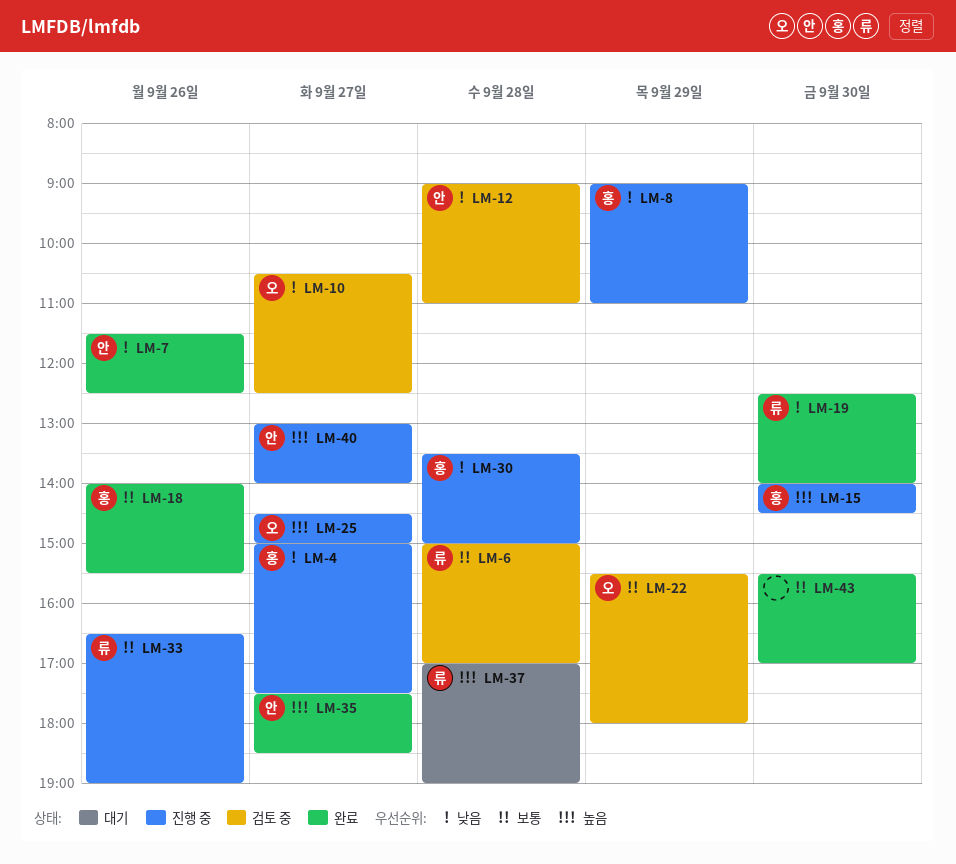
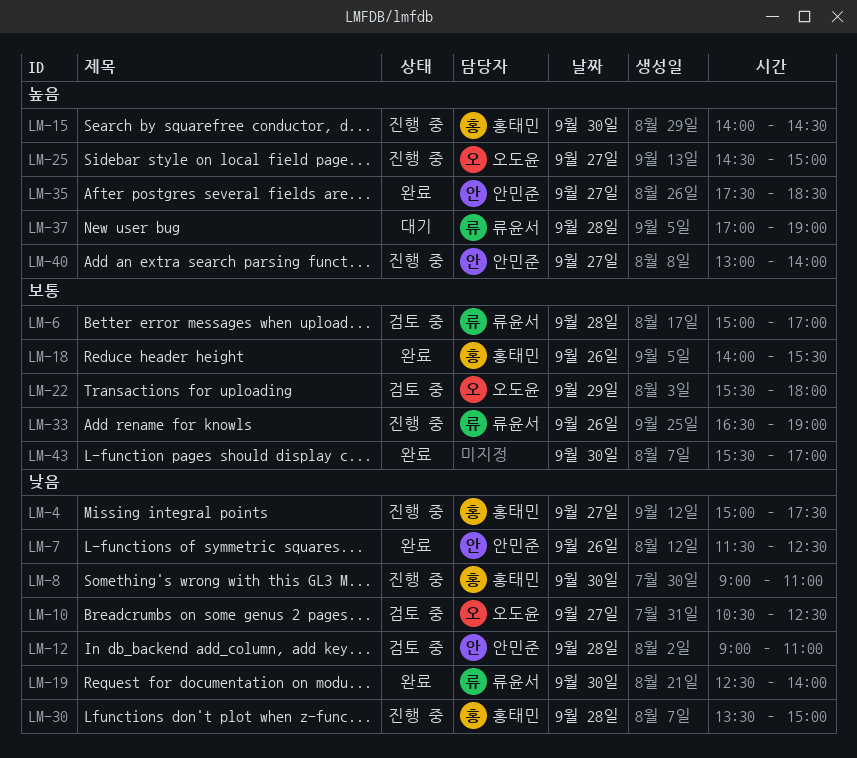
LM-8, day: Sep 29 -> Sep 30

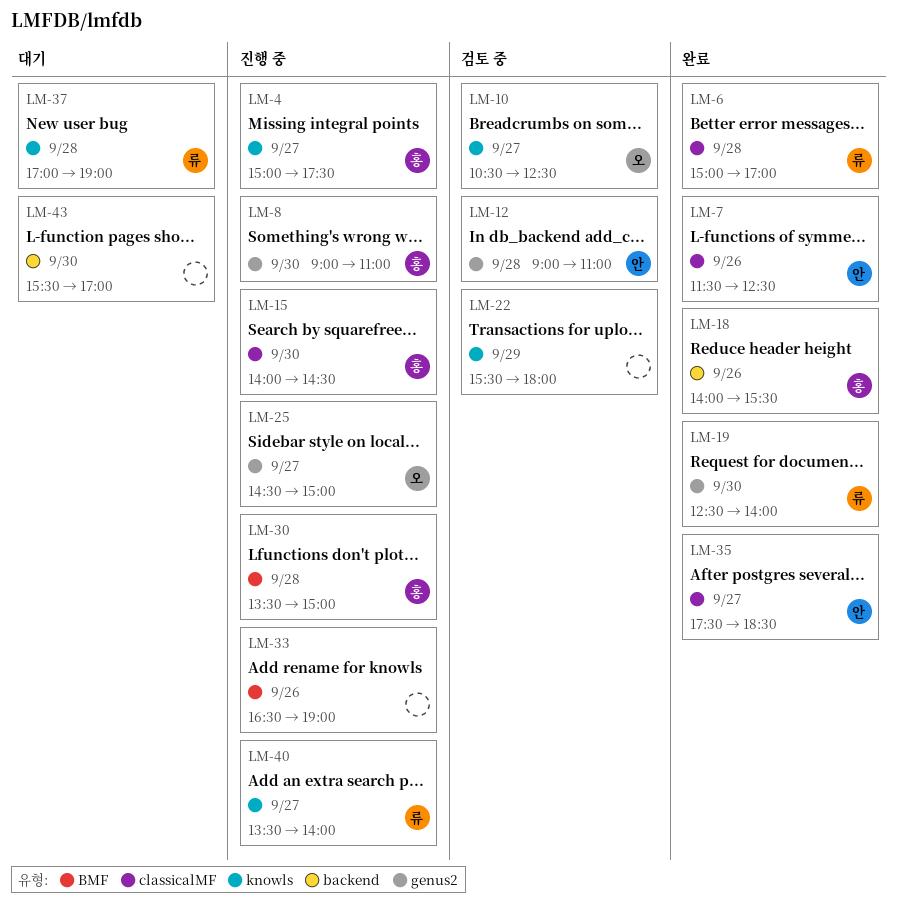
LM-6, status: 검토 중 -> 완료
LM-22, owner: 오도윤 -> none
LM-33, owner: 류윤서 -> none
LM-40, owner: 안민준 -> 류윤서
LM-40, begins: 13:00 -> 13:30
LM-43, status: 완료 -> 대기

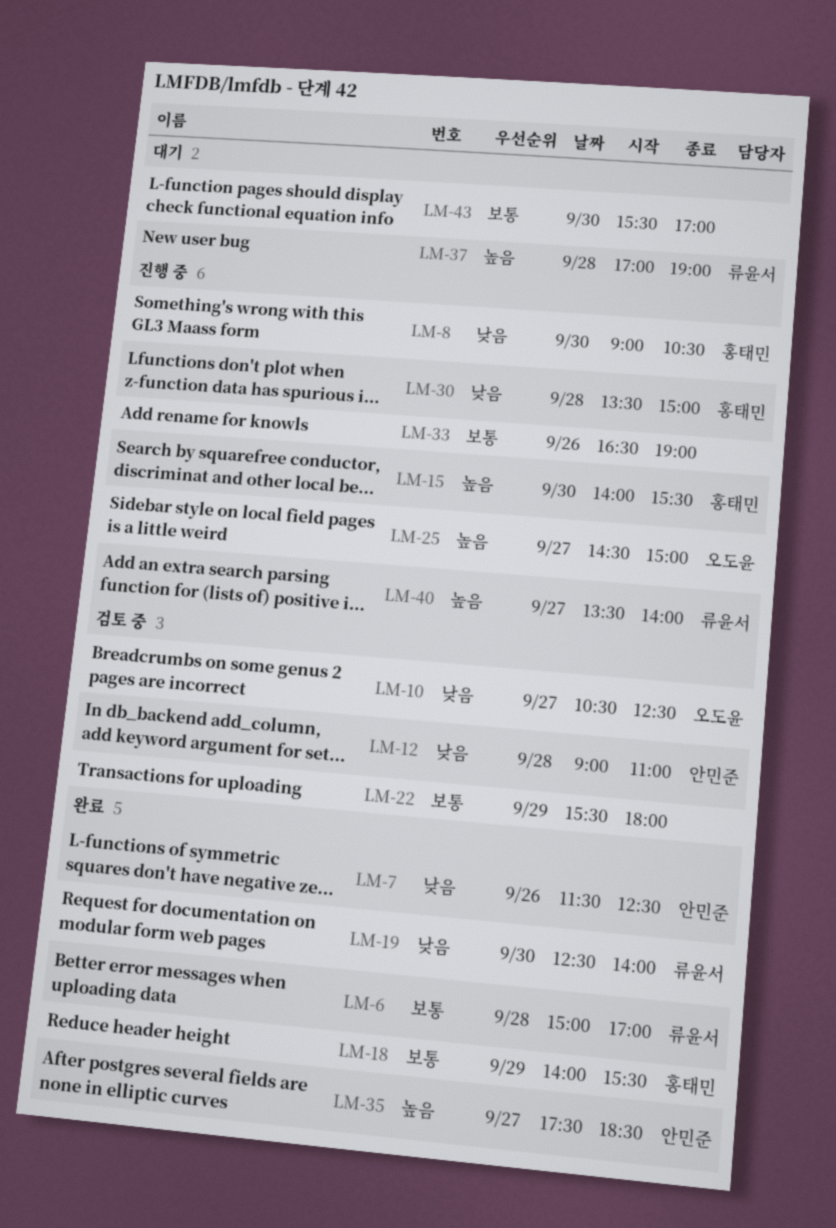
LM-4: present -> none
LM-8, ends: 11:00 -> 10:30
LM-15, ends: 14:30 -> 15:30
LM-18, day: Sep 26 -> Sep 29

